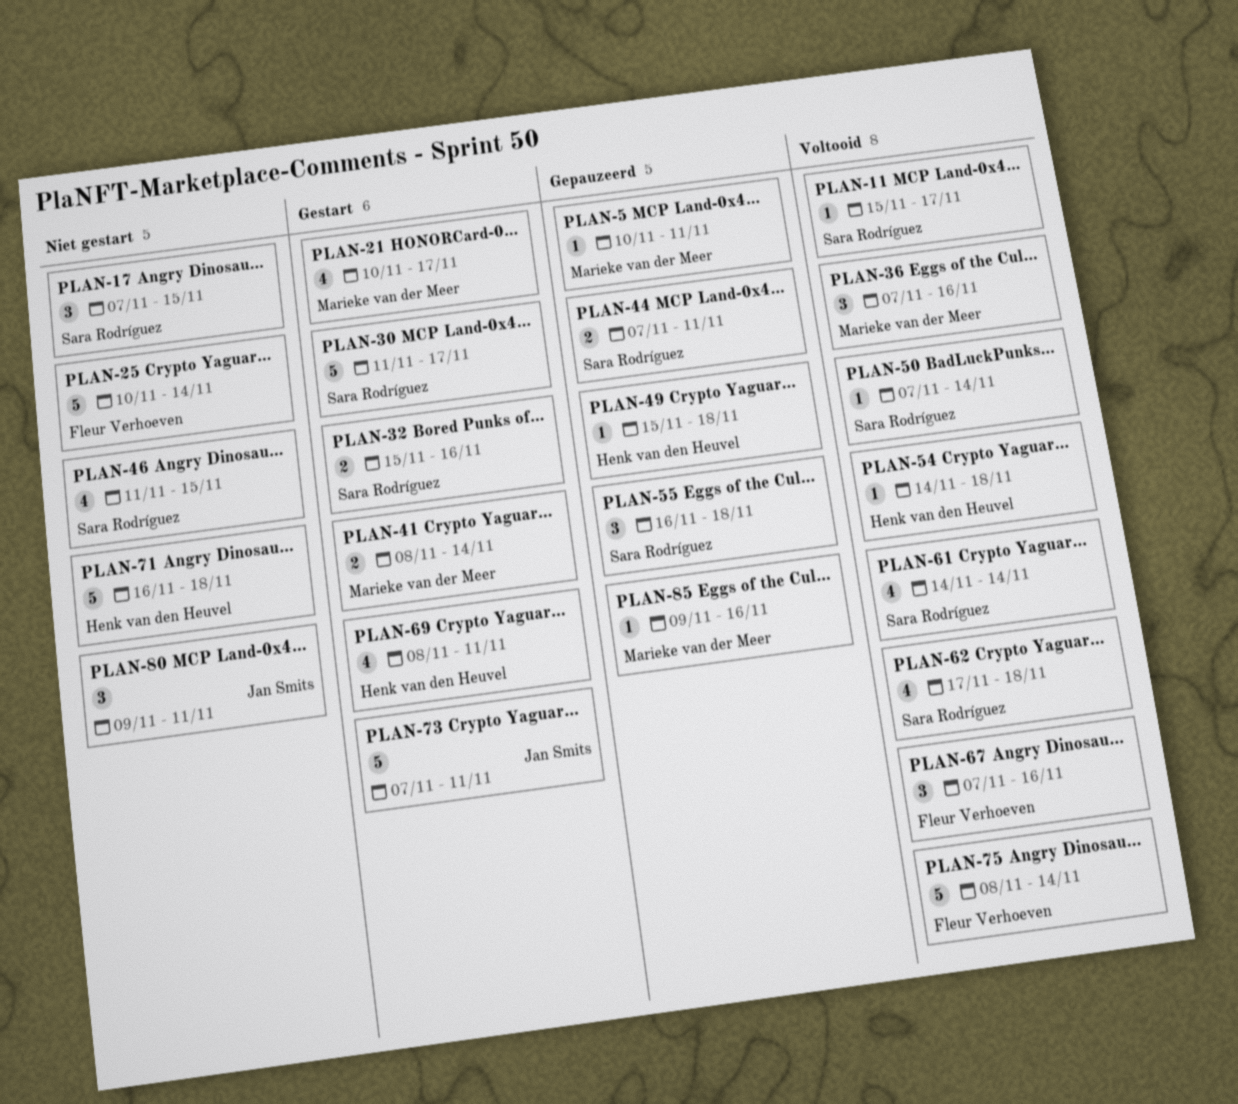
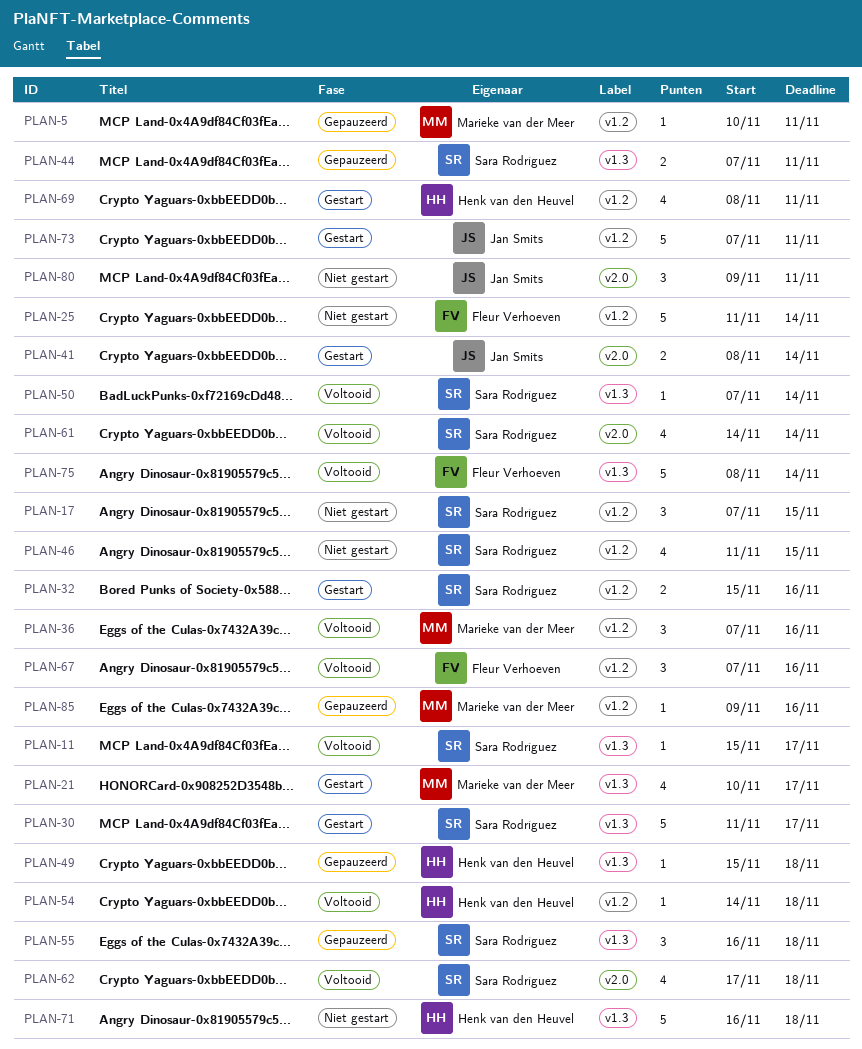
PLAN-25, start: Nov 10 -> Nov 11
PLAN-41, owner: Marieke van der Meer -> Jan Smits

